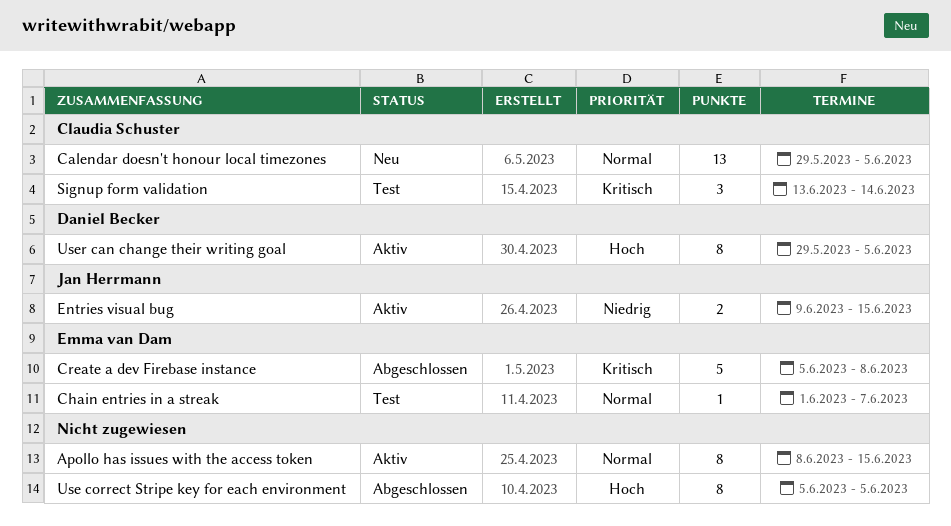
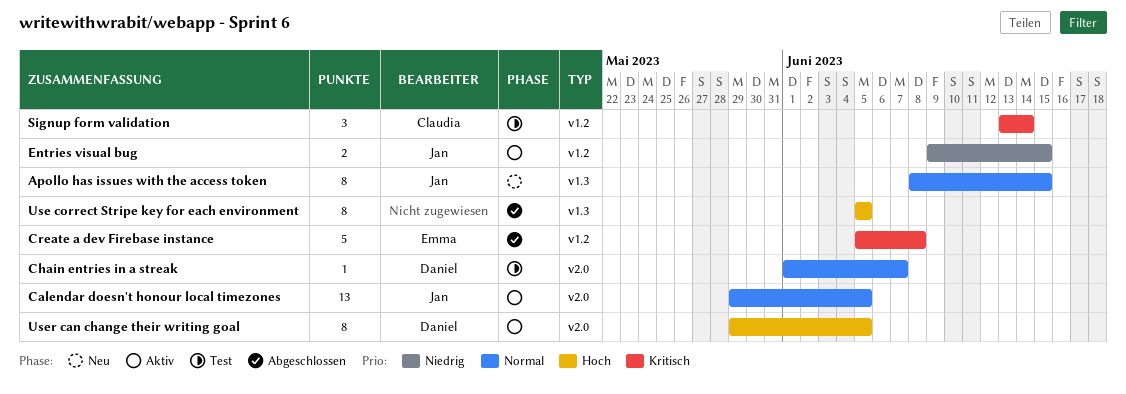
Apollo has issues with the access token, status: Aktiv -> Neu
Apollo has issues with the access token, owner: none -> Jan Herrmann
Calendar doesn't honour local timezones, status: Neu -> Aktiv
Calendar doesn't honour local timezones, owner: Claudia Schuster -> Jan Herrmann
Chain entries in a streak, owner: Emma van Dam -> Daniel Becker

